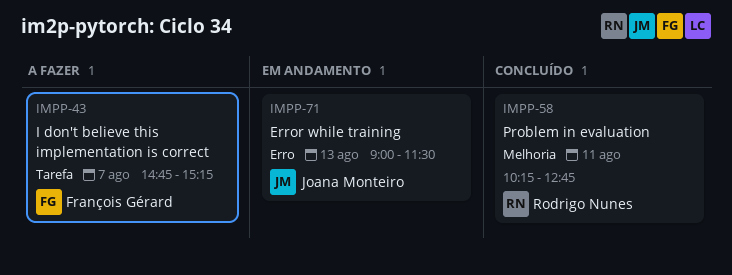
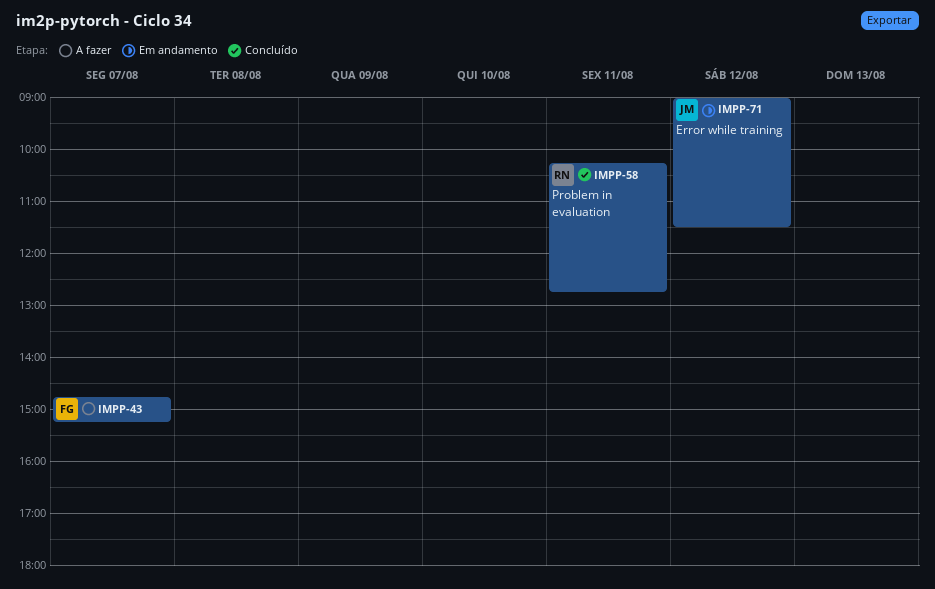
IMPP-71, day: Aug 13 -> Aug 12

